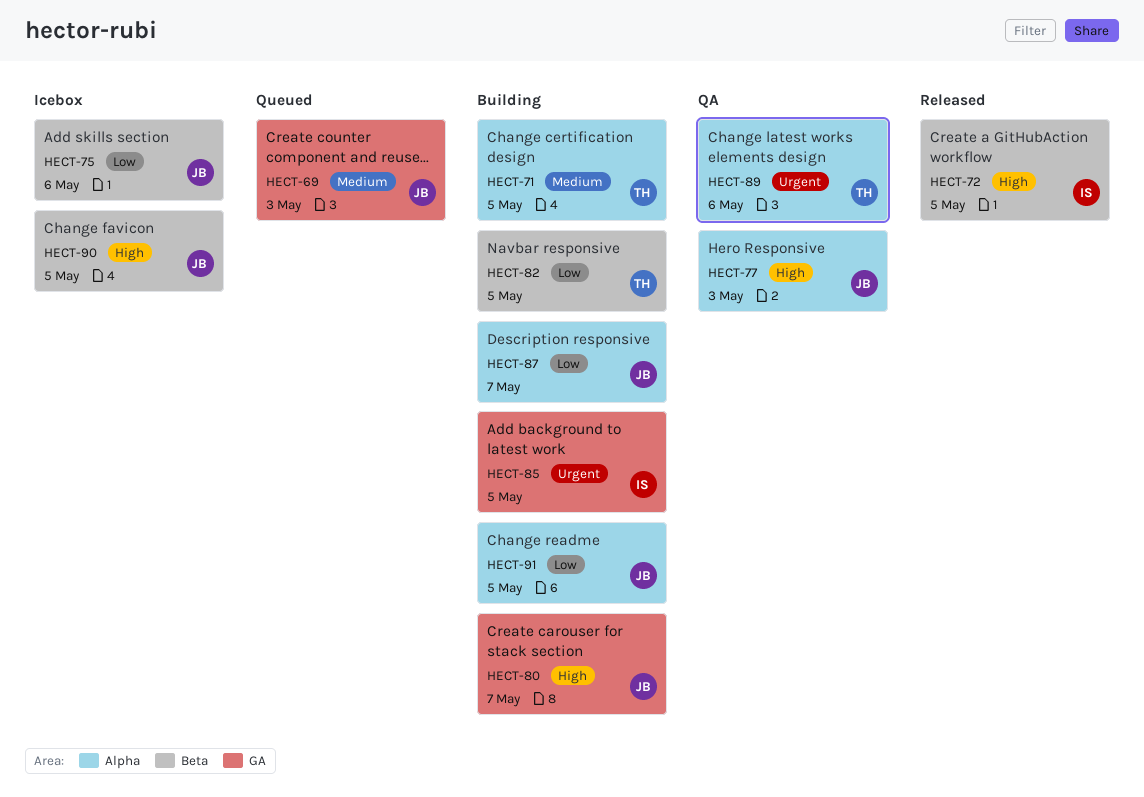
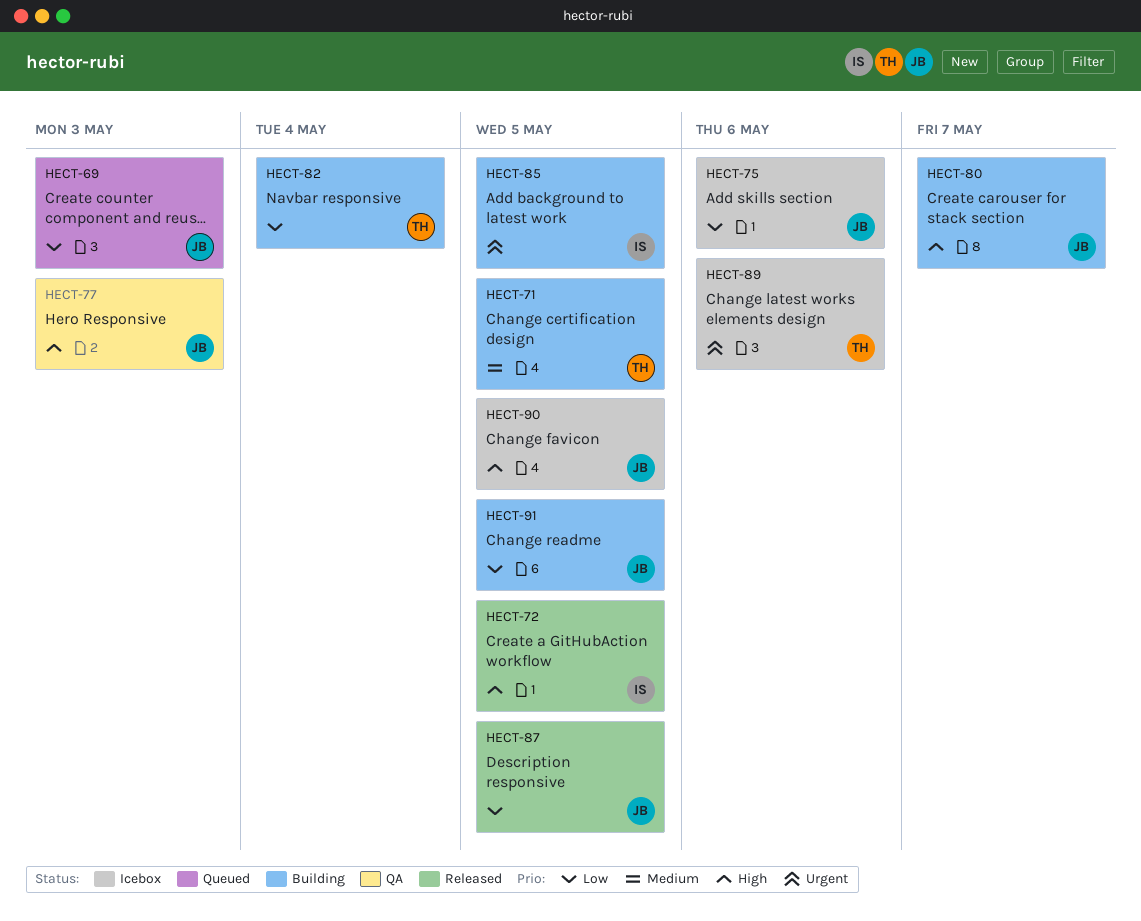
HECT-69, priority: Medium -> Low
HECT-82, due: May 5 -> May 4
HECT-87, status: Building -> Released
HECT-87, due: May 7 -> May 5
HECT-89, status: QA -> Icebox

